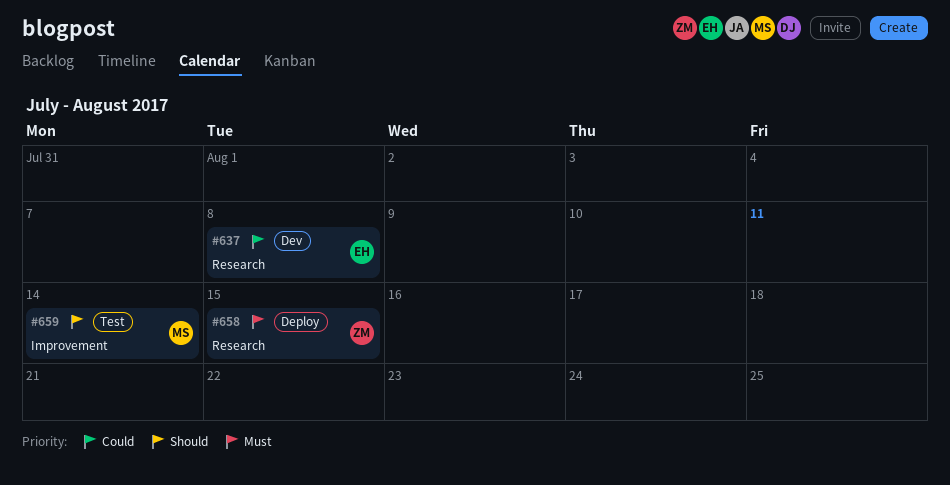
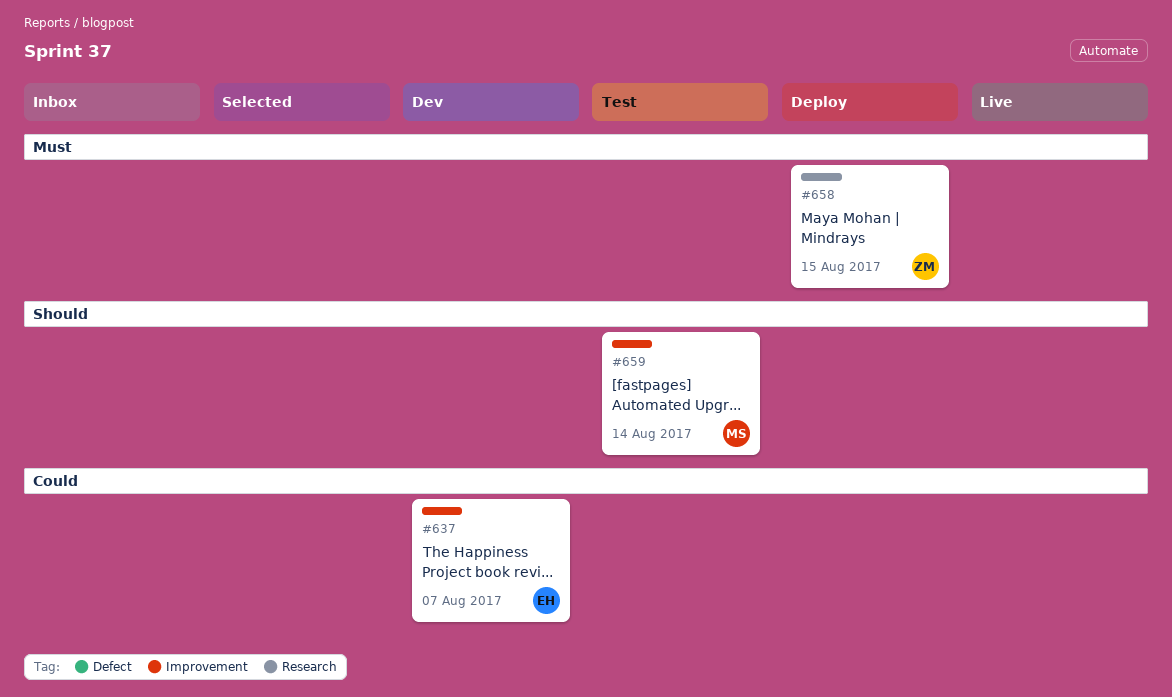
#637, label: Research -> Improvement
#637, due: Aug 8 -> Aug 7

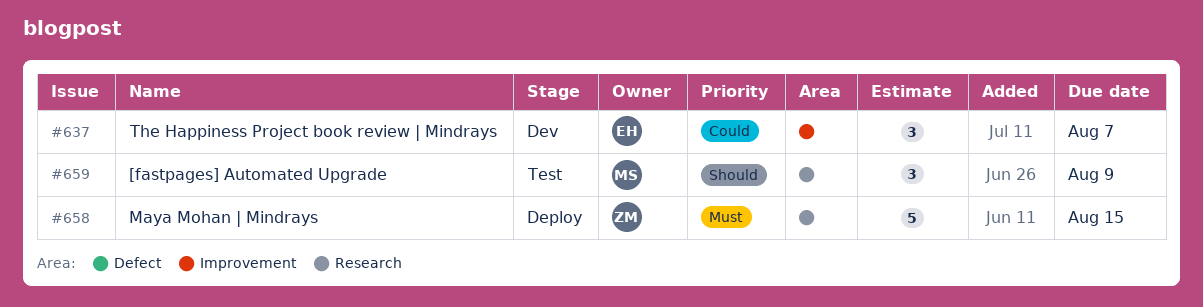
#659, label: Improvement -> Research
#659, due: Aug 14 -> Aug 9

